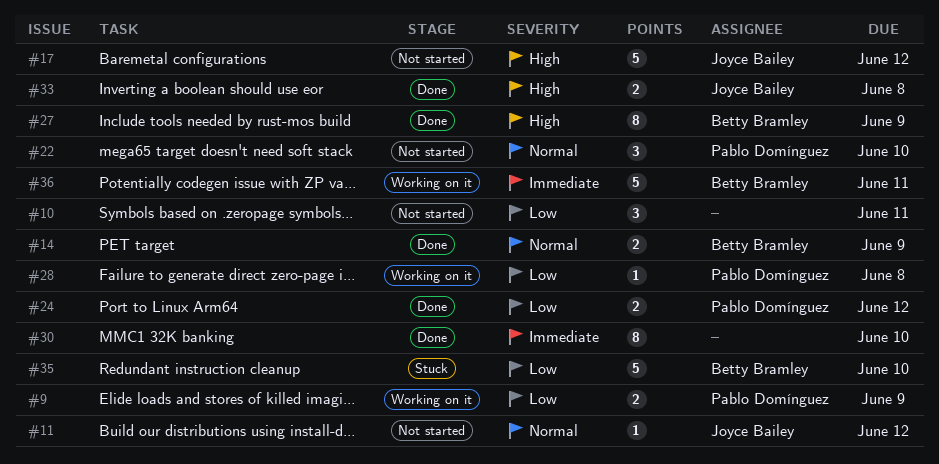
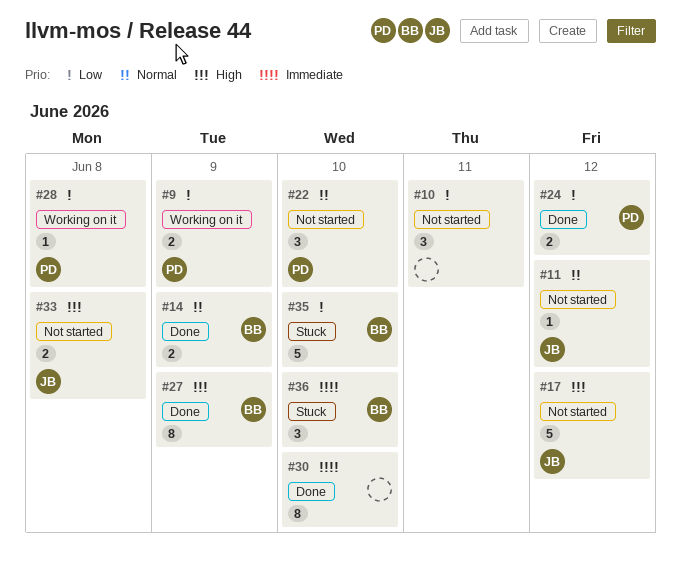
#33, status: Done -> Not started
#36, status: Working on it -> Stuck
#36, estimate: 5 -> 3
#36, due: Jun 11 -> Jun 10

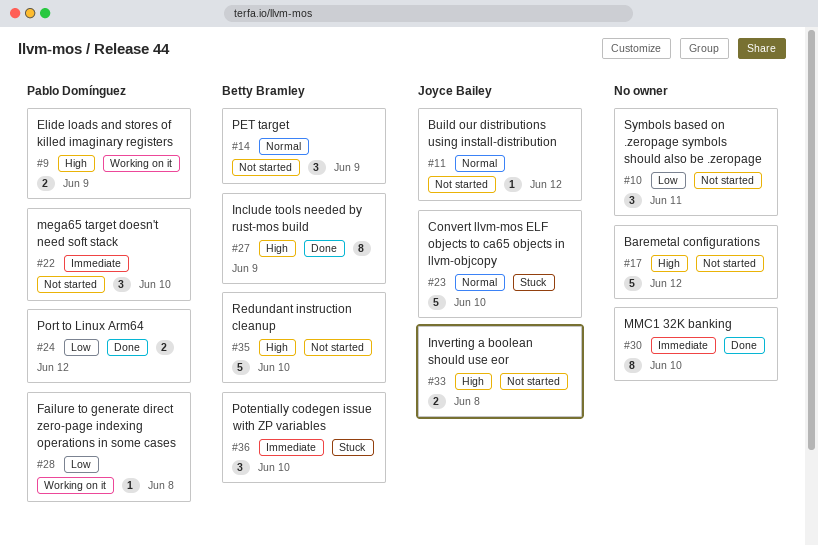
#9, priority: Low -> High
#14, status: Done -> Not started
#14, estimate: 2 -> 3
#17, owner: Joyce Bailey -> none
#22, priority: Normal -> Immediate
#23: none -> present
#35, status: Stuck -> Not started
#35, priority: Low -> High

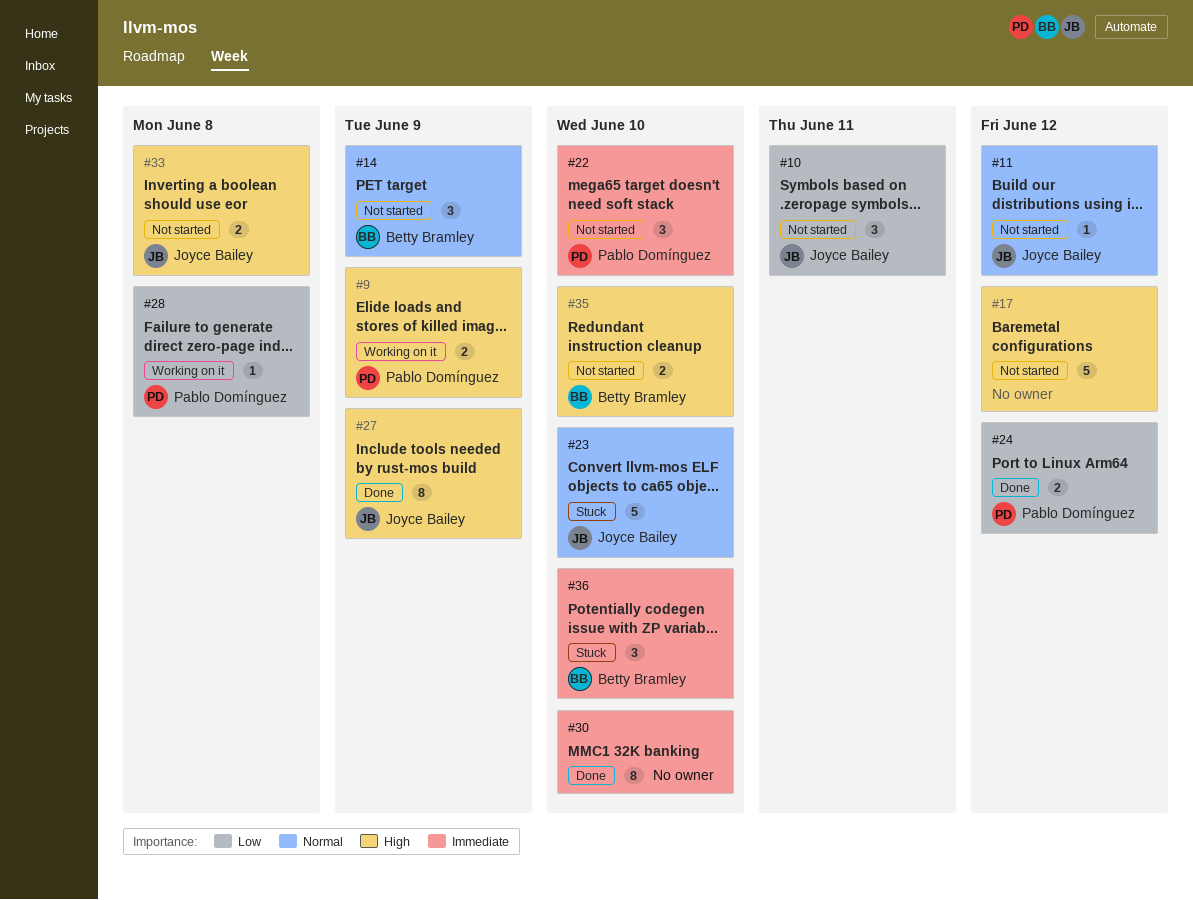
#10, owner: none -> Joyce Bailey
#27, owner: Betty Bramley -> Joyce Bailey
#35, estimate: 5 -> 2

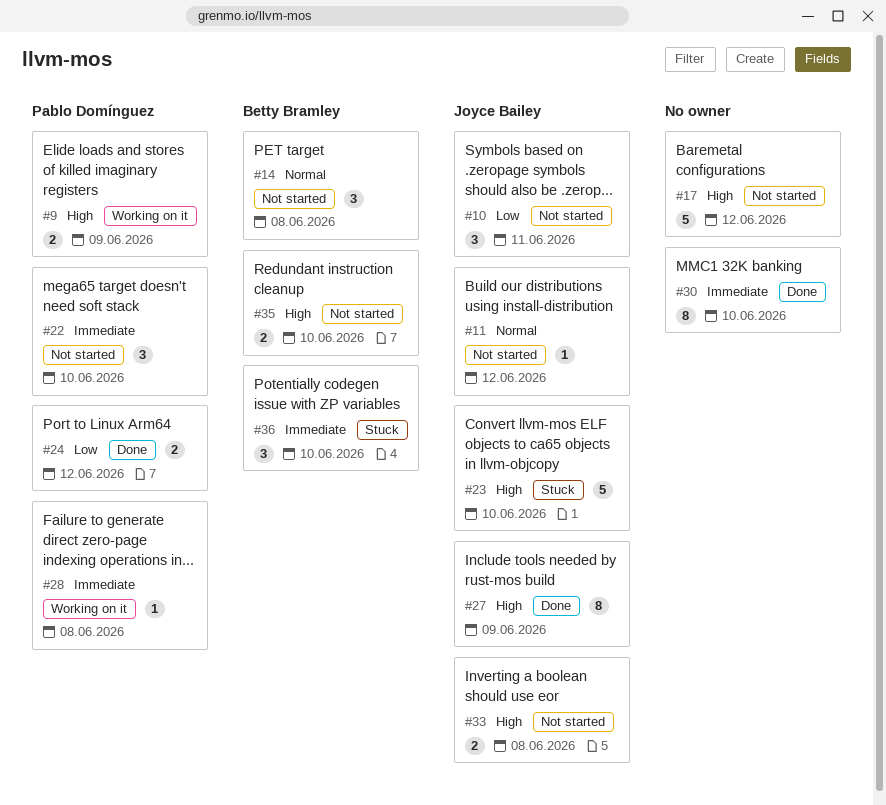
#14, due: Jun 9 -> Jun 8
#23, priority: Normal -> High
#28, priority: Low -> Immediate

